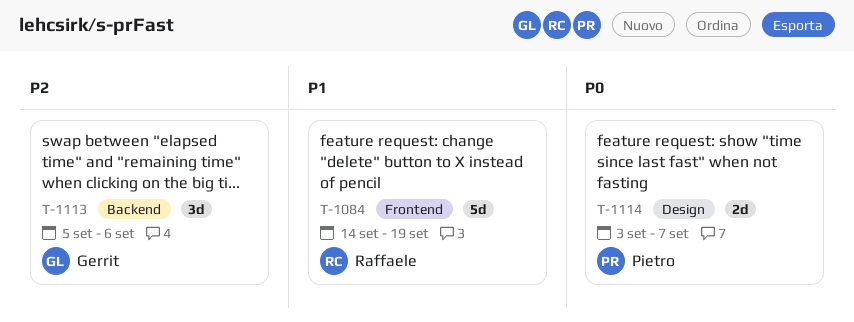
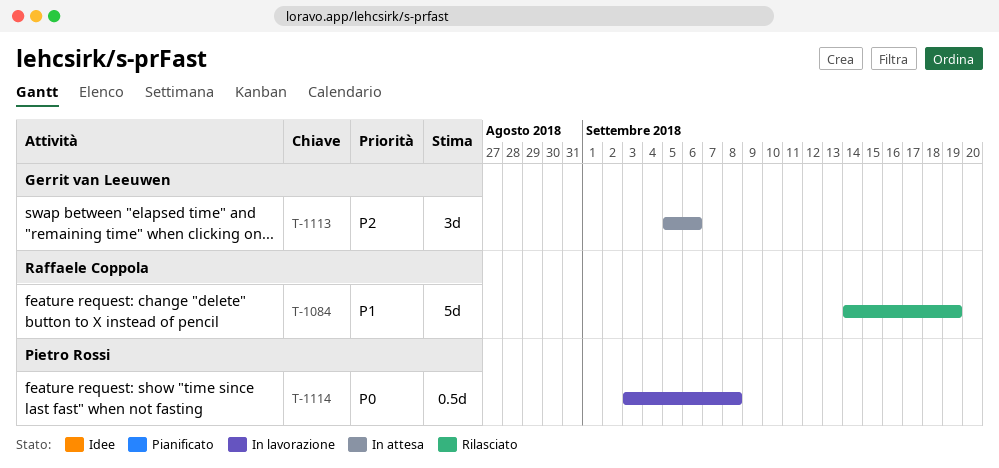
T-1114, estimate: 2d -> 0.5d
T-1114, due: Sep 7 -> Sep 8

